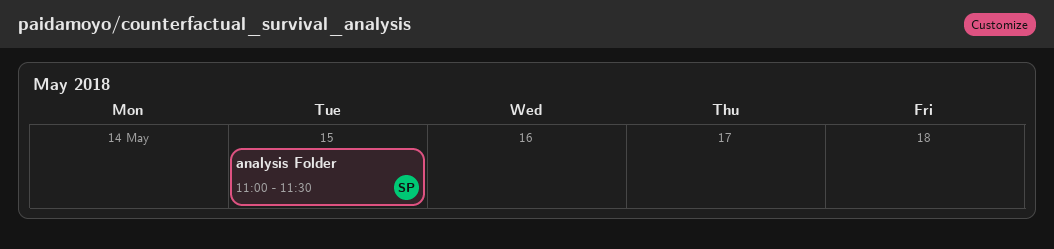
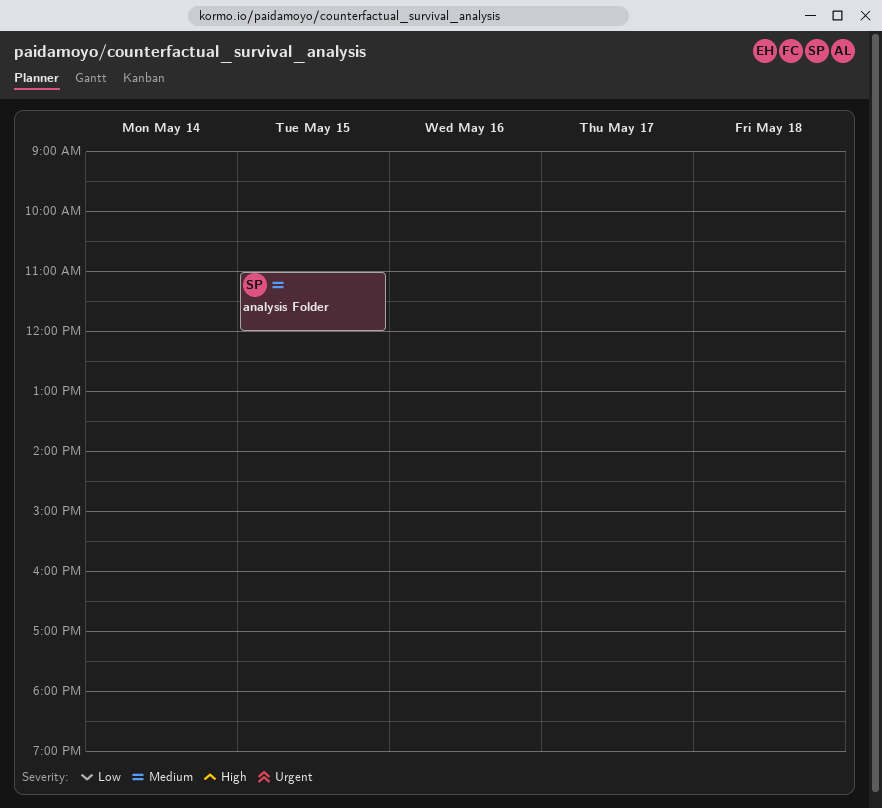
analysis Folder, ends: 11:30 -> 12:00

